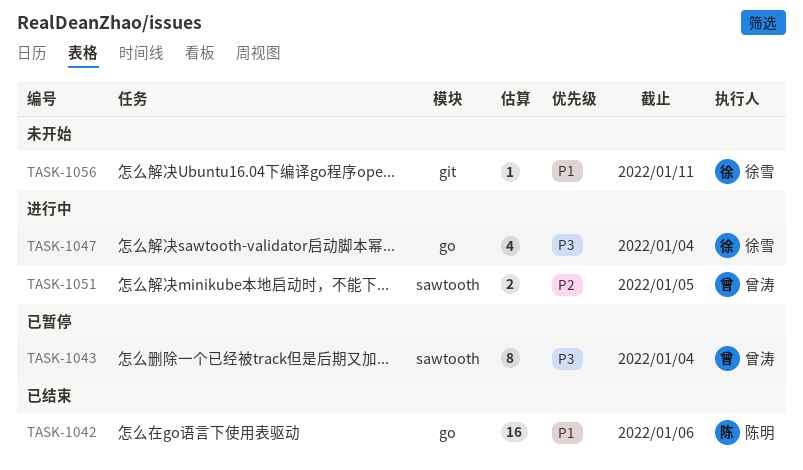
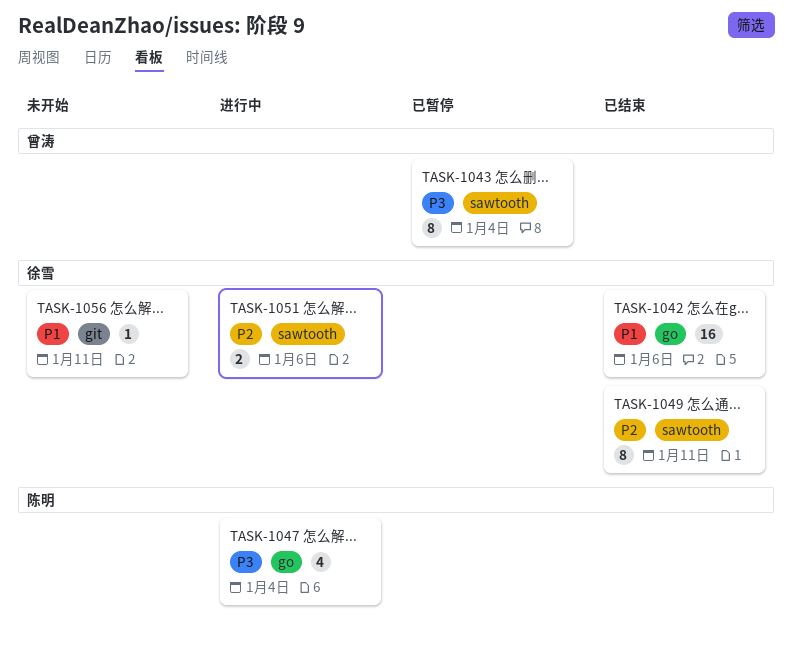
TASK-1042, owner: 陈明 -> 徐雪
TASK-1047, owner: 徐雪 -> 陈明
TASK-1049: none -> present
TASK-1051, owner: 曾涛 -> 徐雪
TASK-1051, due: Jan 5 -> Jan 6

